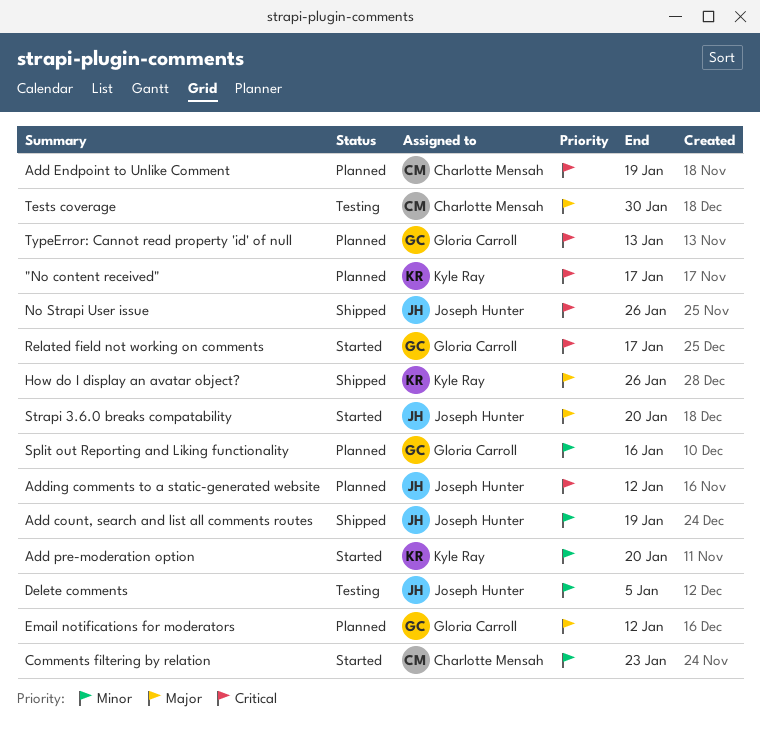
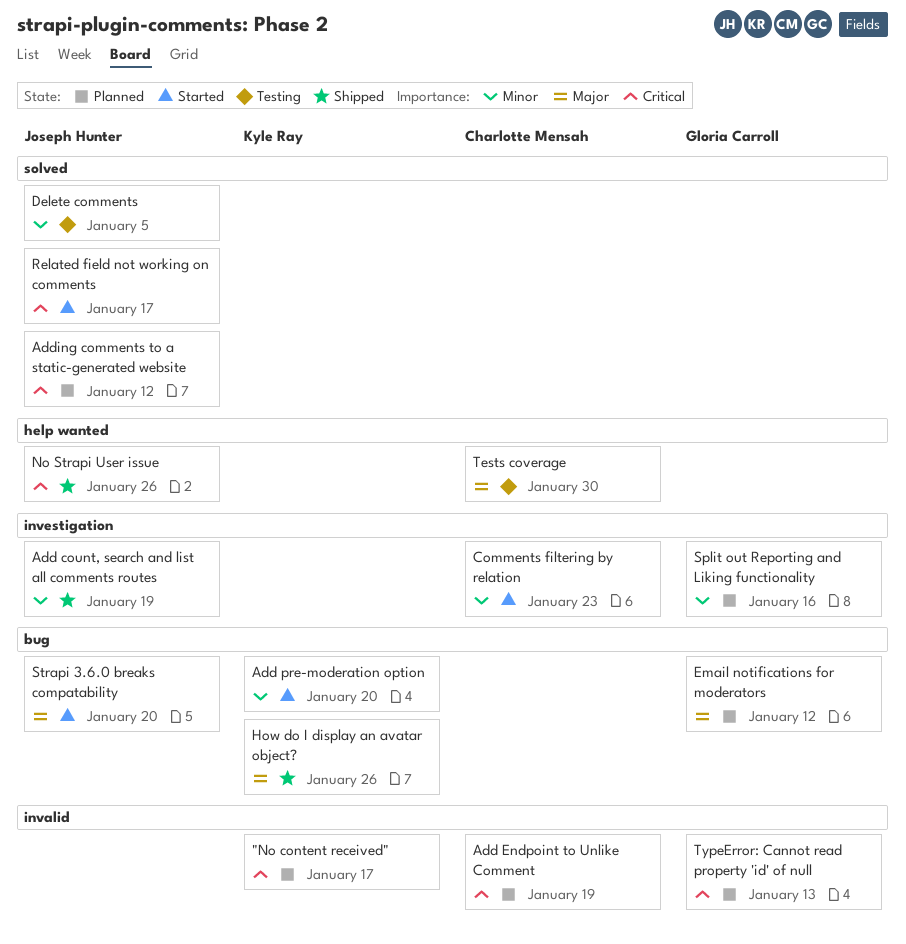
Related field not working on comments, owner: Gloria Carroll -> Joseph Hunter

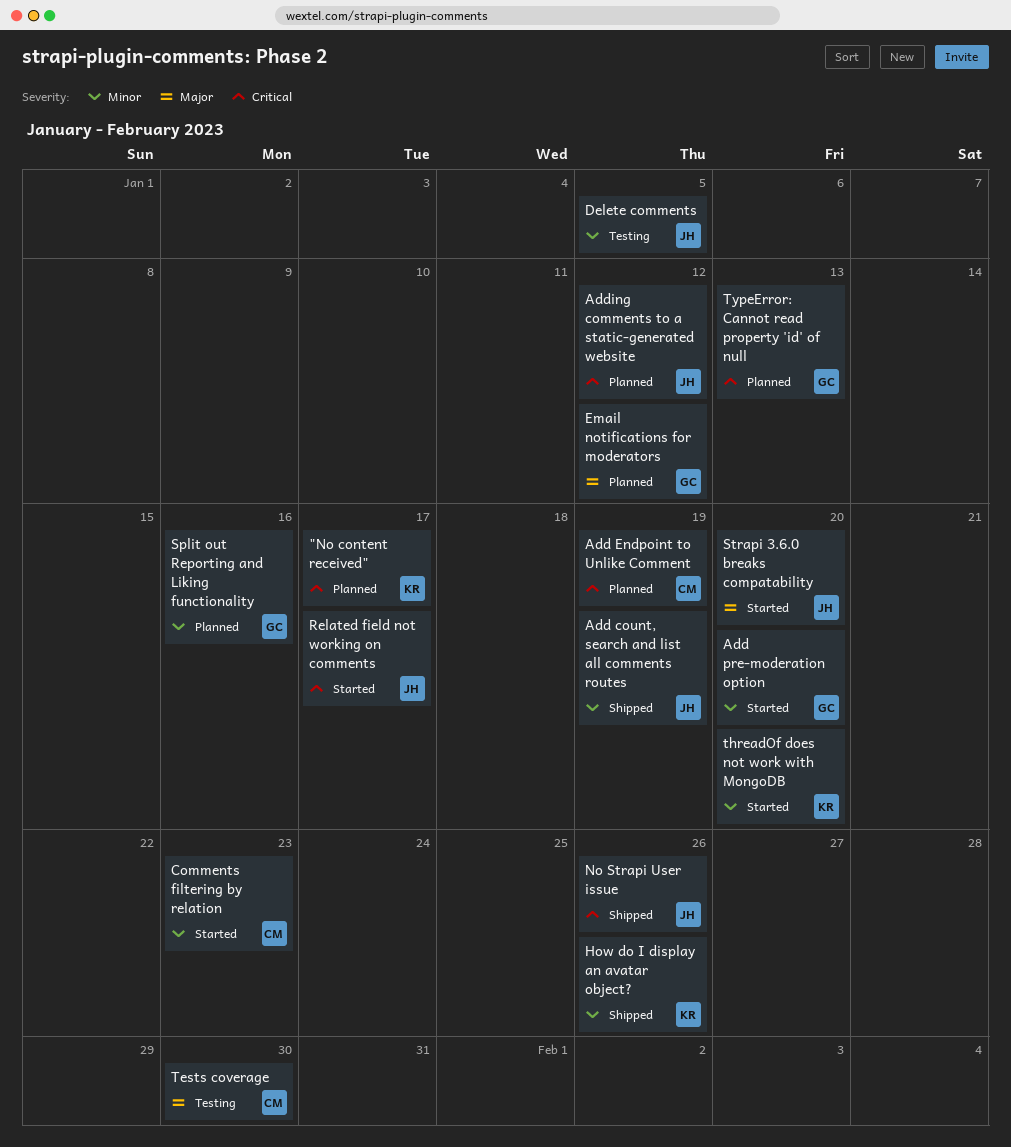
Add pre-moderation option, owner: Kyle Ray -> Gloria Carroll
How do I display an avatar object?, priority: Major -> Minor
threadOf does not work with MongoDB: none -> present

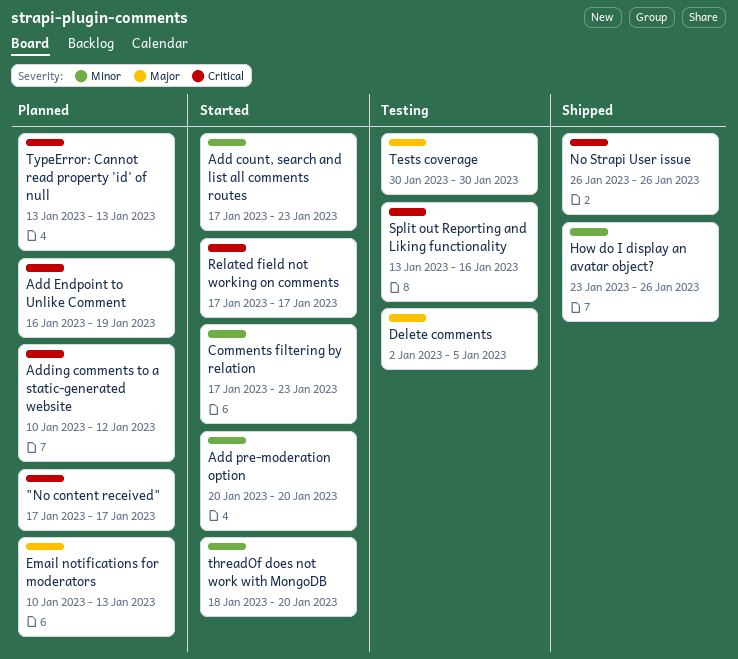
Add count, search and list all comments routes, status: Shipped -> Started
Add count, search and list all comments routes, due: Jan 19 -> Jan 23
Delete comments, priority: Minor -> Major
Email notifications for moderators, due: Jan 12 -> Jan 13
Split out Reporting and Liking functionality, status: Planned -> Testing
Split out Reporting and Liking functionality, priority: Minor -> Critical
Strapi 3.6.0 breaks compatability: present -> none

